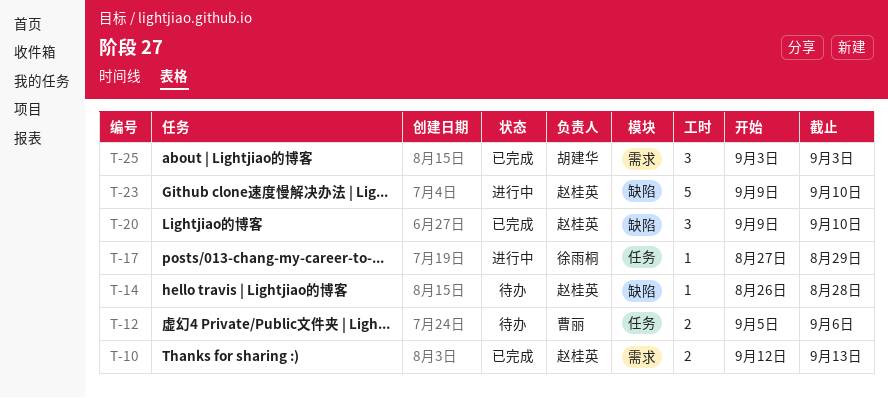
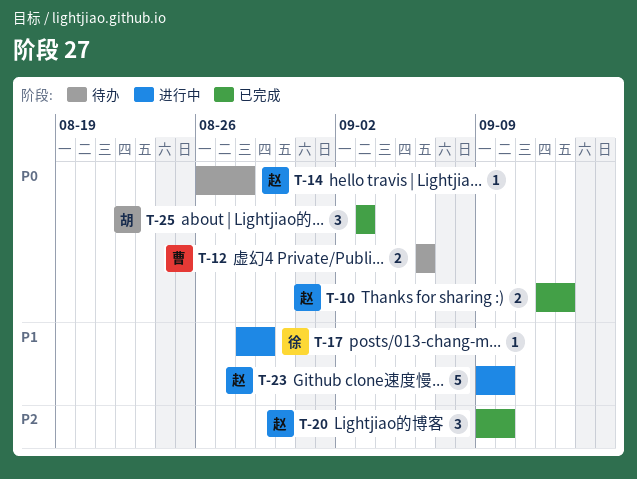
T-12, start: Sep 5 -> Sep 6
T-17, start: Aug 27 -> Aug 28

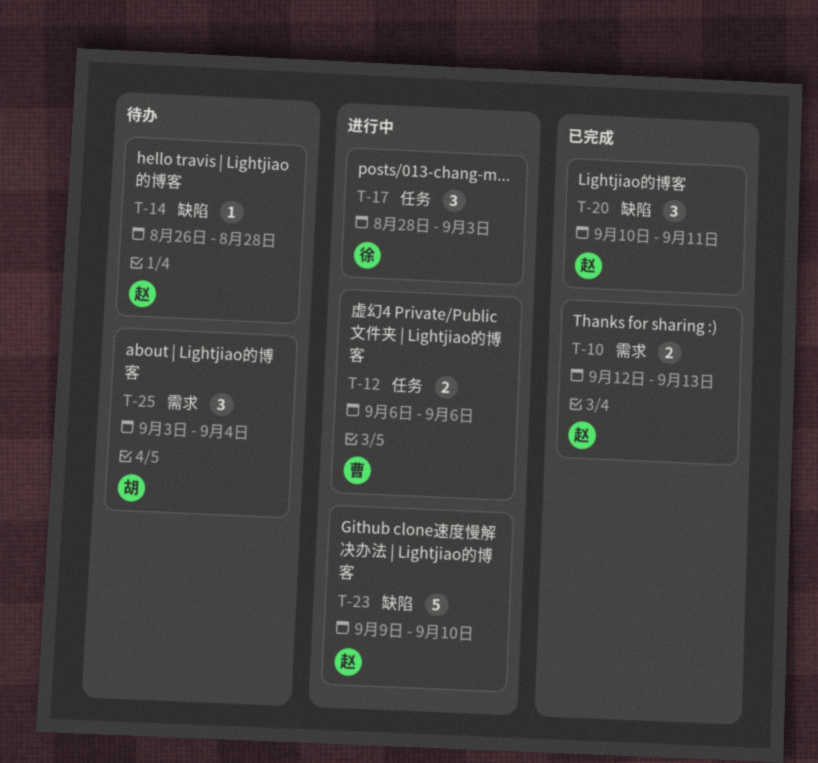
T-12, status: 待办 -> 进行中
T-17, estimate: 1 -> 3
T-17, due: Aug 29 -> Sep 3
T-20, start: Sep 9 -> Sep 10
T-20, due: Sep 10 -> Sep 11
T-25, status: 已完成 -> 待办
T-25, due: Sep 3 -> Sep 4

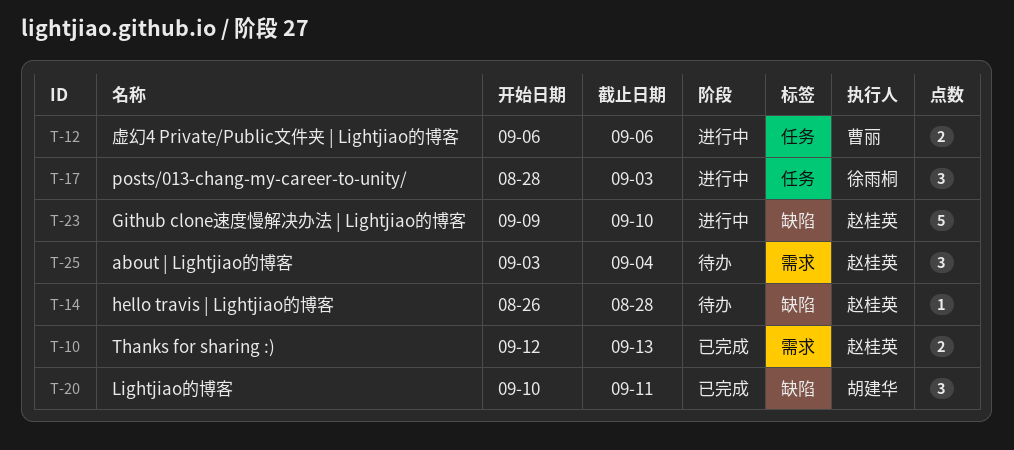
T-20, owner: 赵桂英 -> 胡建华
T-25, owner: 胡建华 -> 赵桂英

